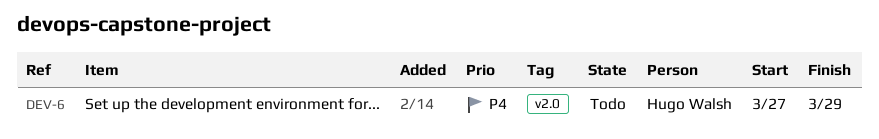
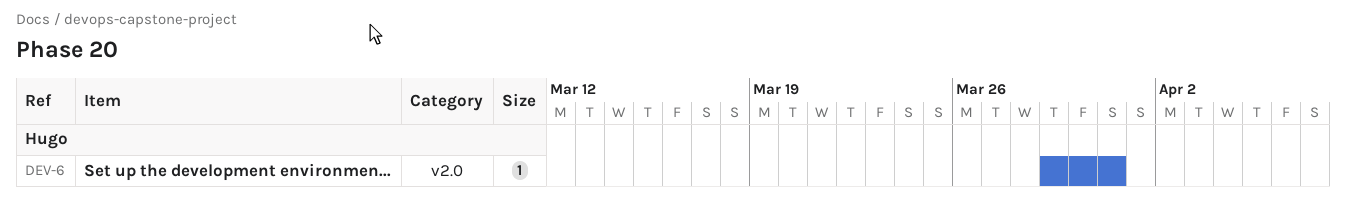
DEV-6, start: Mar 27 -> Mar 29
DEV-6, due: Mar 29 -> Mar 31

